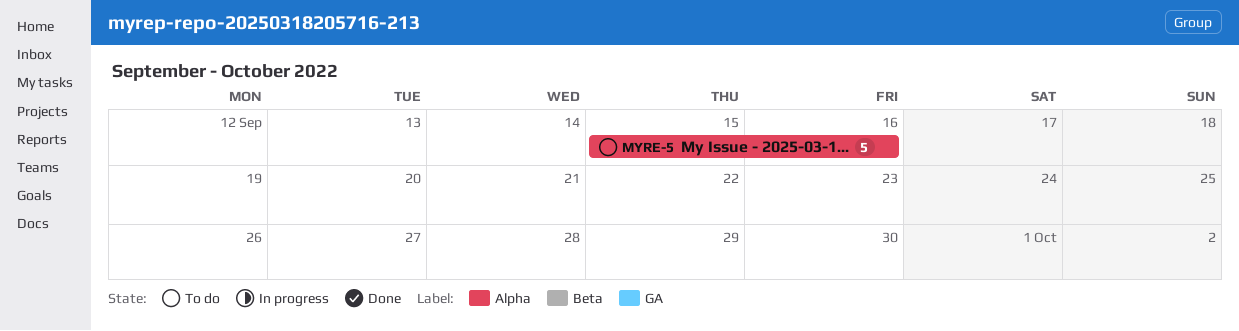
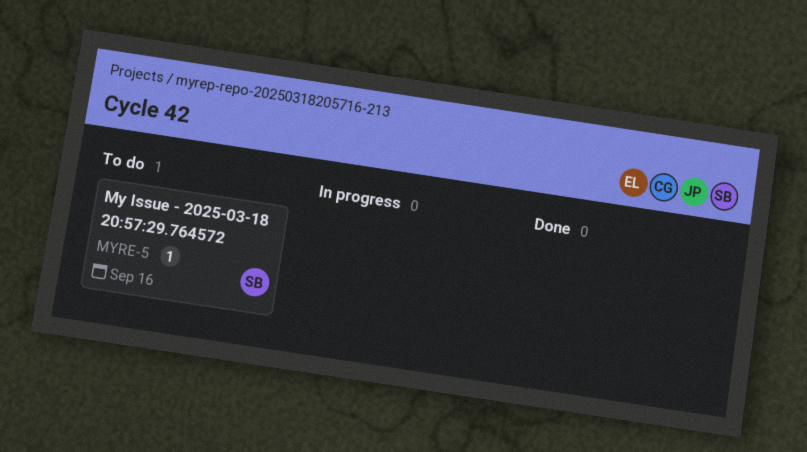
MYRE-5, estimate: 5 -> 1

